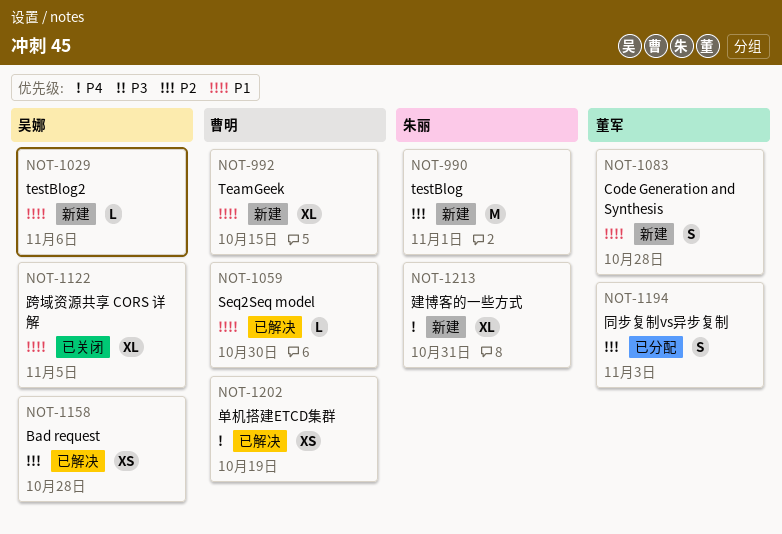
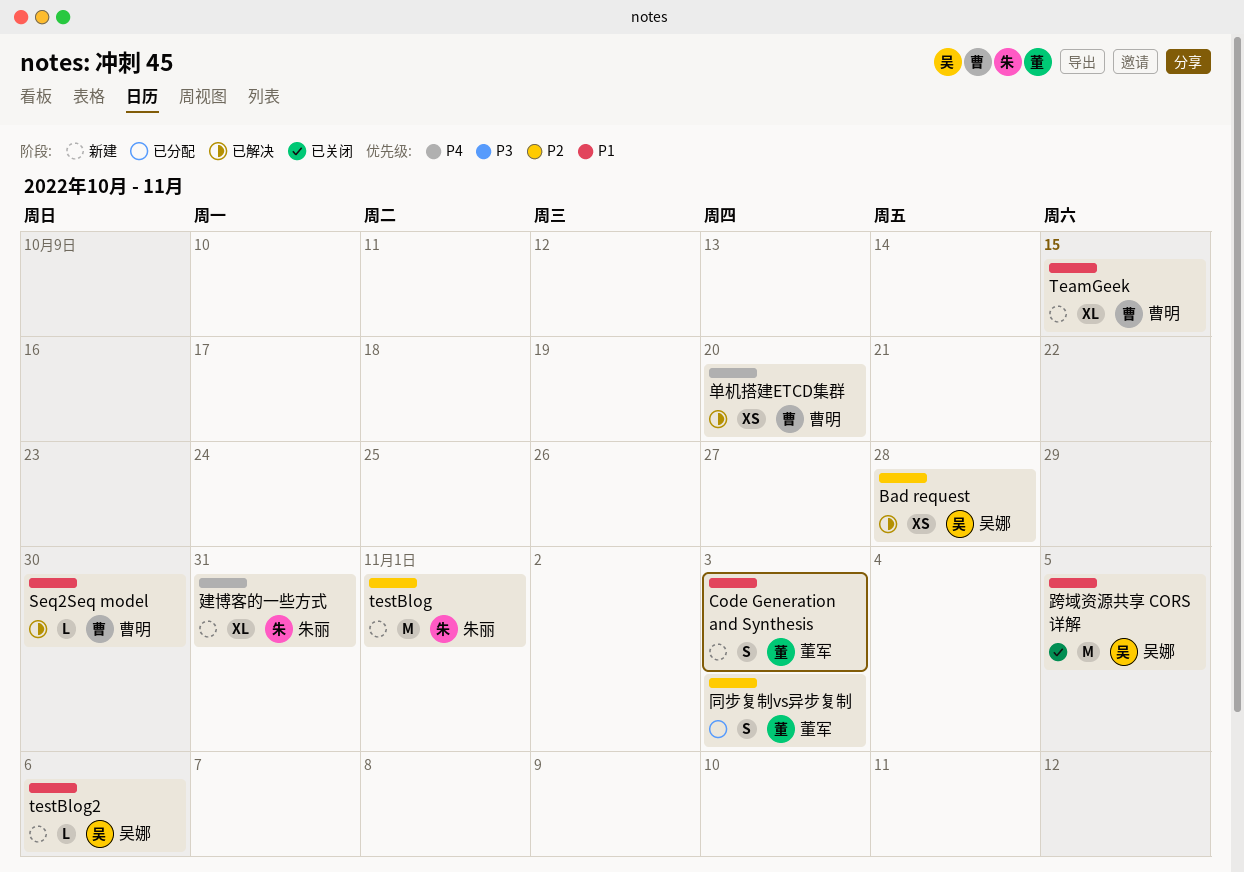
Code Generation and Synthesis, due: Oct 28 -> Nov 3
单机搭建ETCD集群, due: Oct 19 -> Oct 20
跨域资源共享 CORS 详解, estimate: XL -> M

